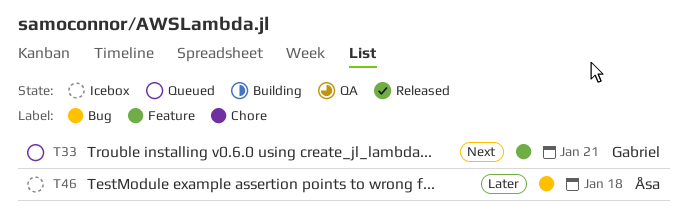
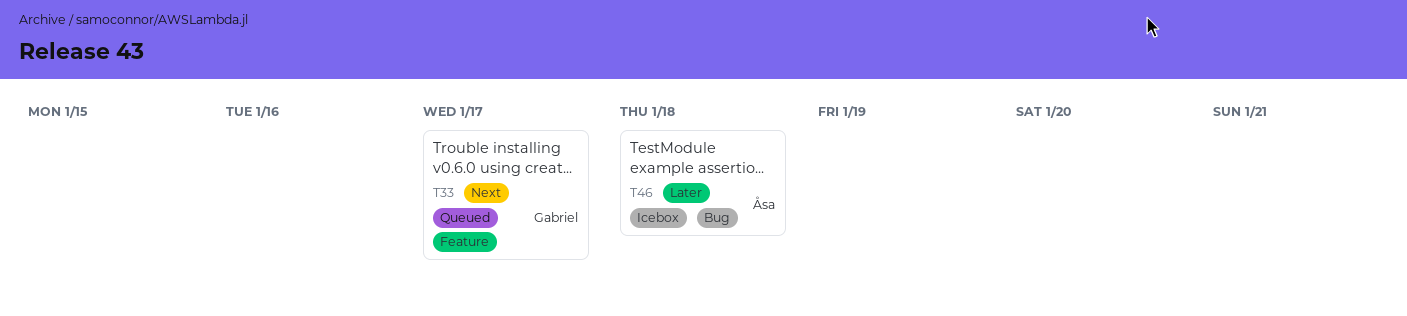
T33, due: Jan 21 -> Jan 17

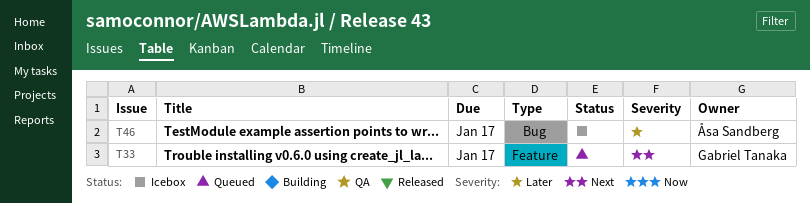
T46, due: Jan 18 -> Jan 17

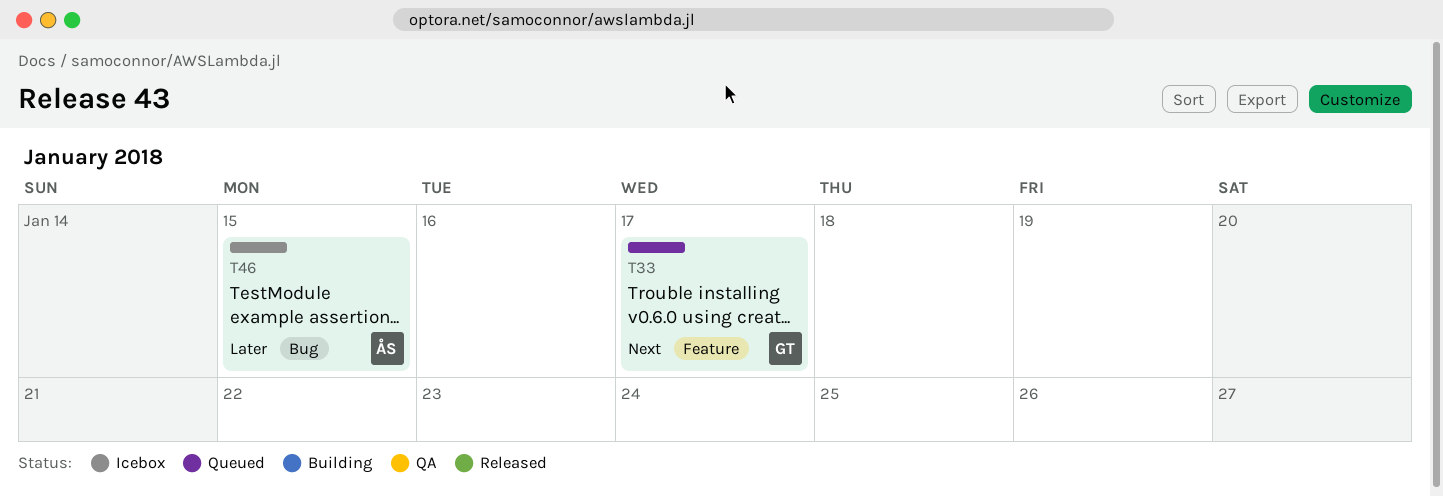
T46, due: Jan 17 -> Jan 15

